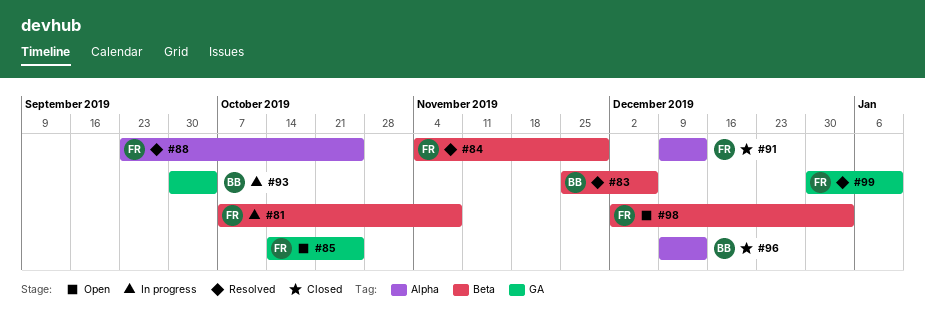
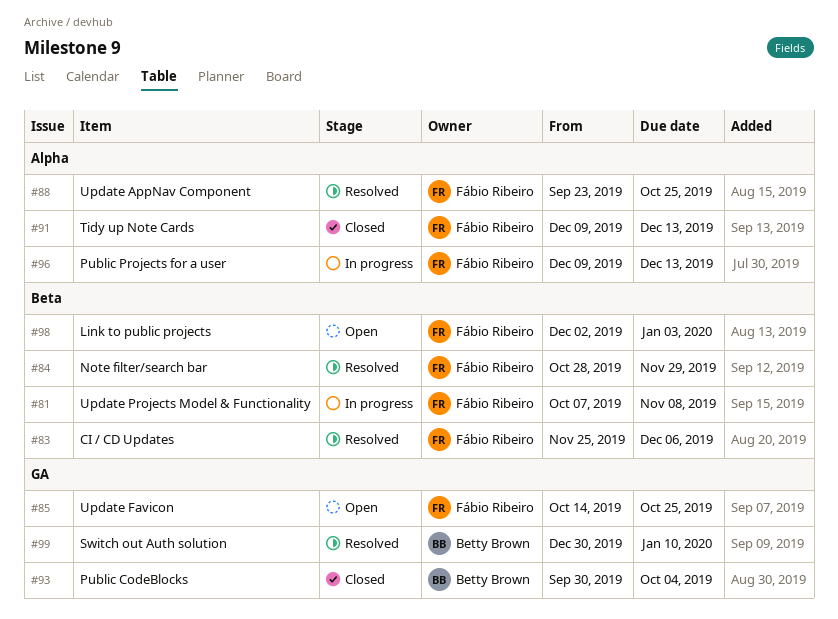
#83, owner: Betty Brown -> Fábio Ribeiro
#84, start: Nov 4 -> Oct 28
#93, status: In progress -> Closed
#96, status: Closed -> In progress
#96, owner: Betty Brown -> Fábio Ribeiro
#99, owner: Fábio Ribeiro -> Betty Brown

